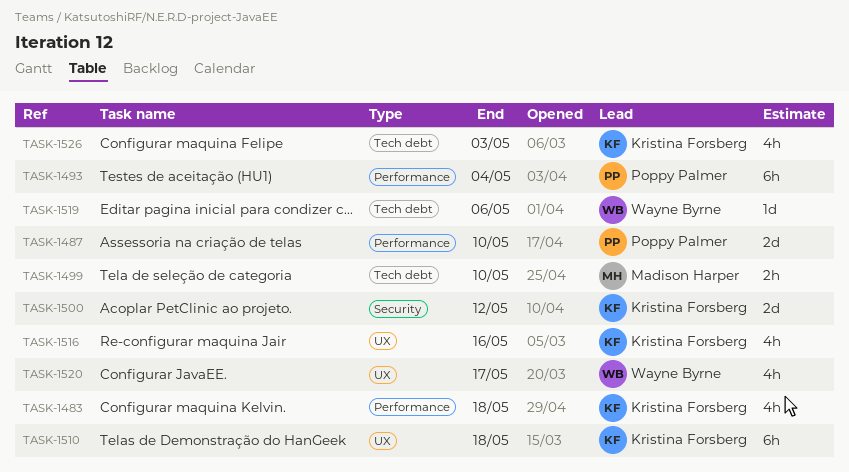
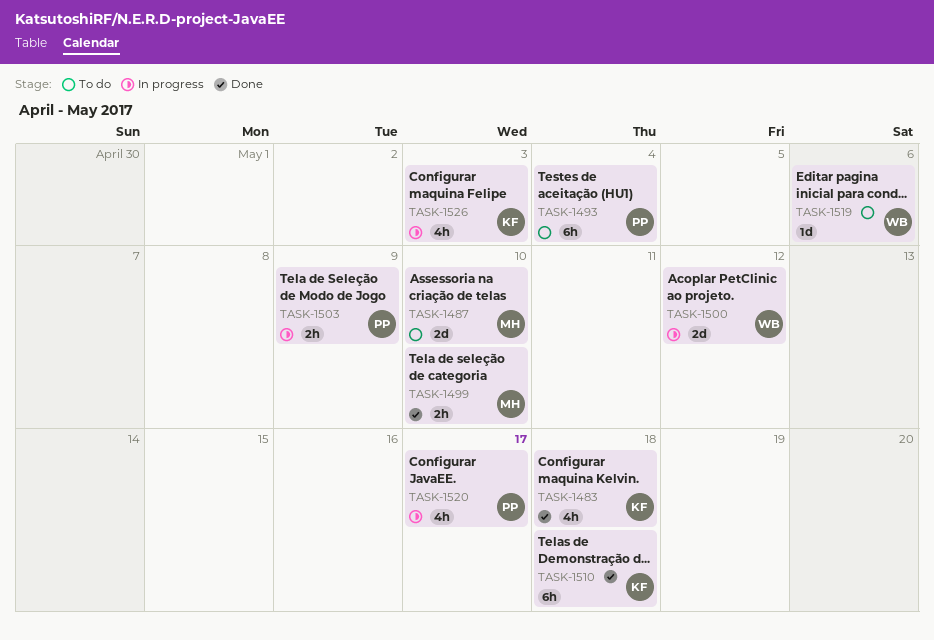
TASK-1487, owner: Poppy Palmer -> Madison Harper
TASK-1500, owner: Kristina Forsberg -> Wayne Byrne
TASK-1503: none -> present
TASK-1516: present -> none
TASK-1520, owner: Wayne Byrne -> Poppy Palmer

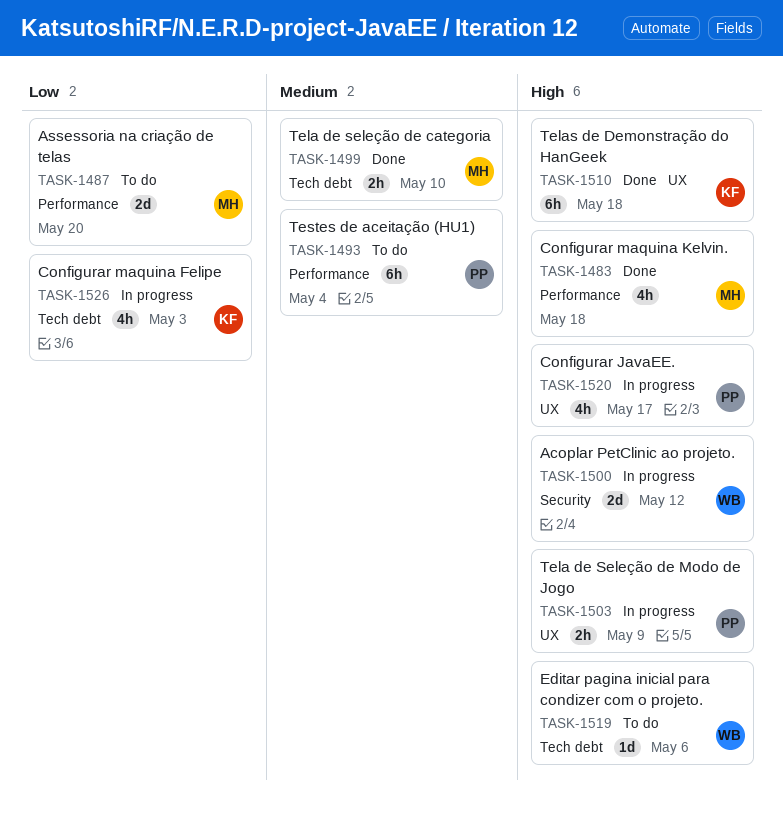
TASK-1483, owner: KF -> MH
TASK-1487, due: May 10 -> May 20

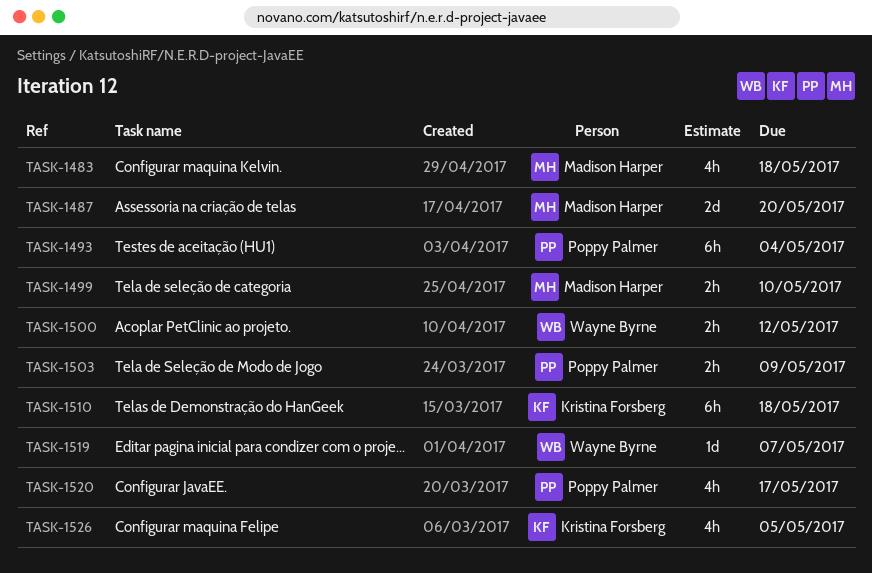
TASK-1500, estimate: 2d -> 2h
TASK-1519, due: May 6 -> May 7
TASK-1526, due: May 3 -> May 5

